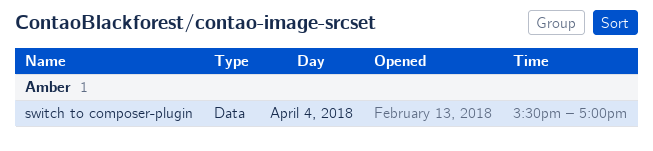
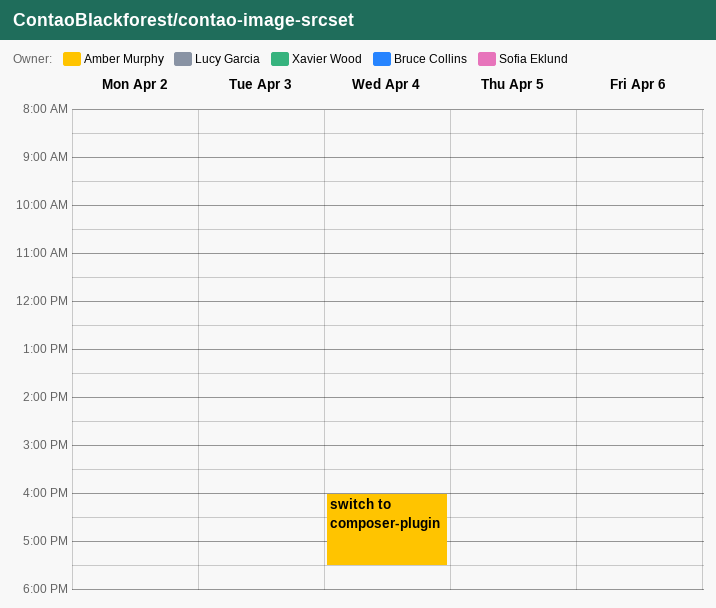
switch to composer-plugin, begins: 15:30 -> 16:00
switch to composer-plugin, ends: 17:00 -> 17:30

